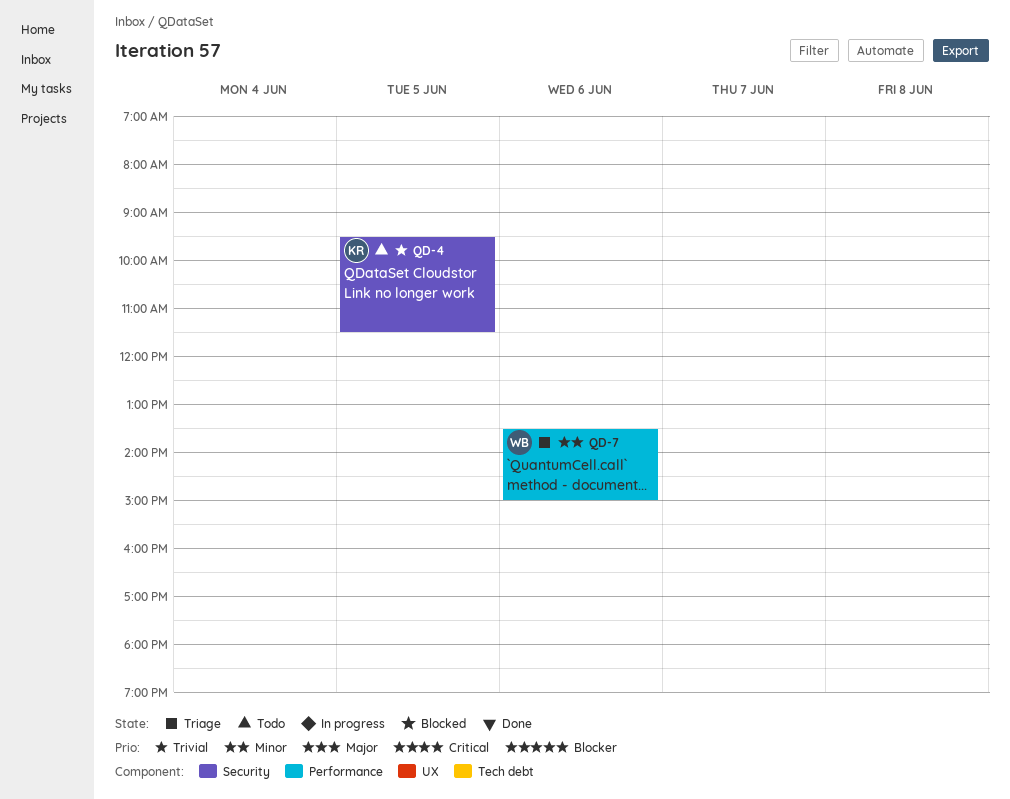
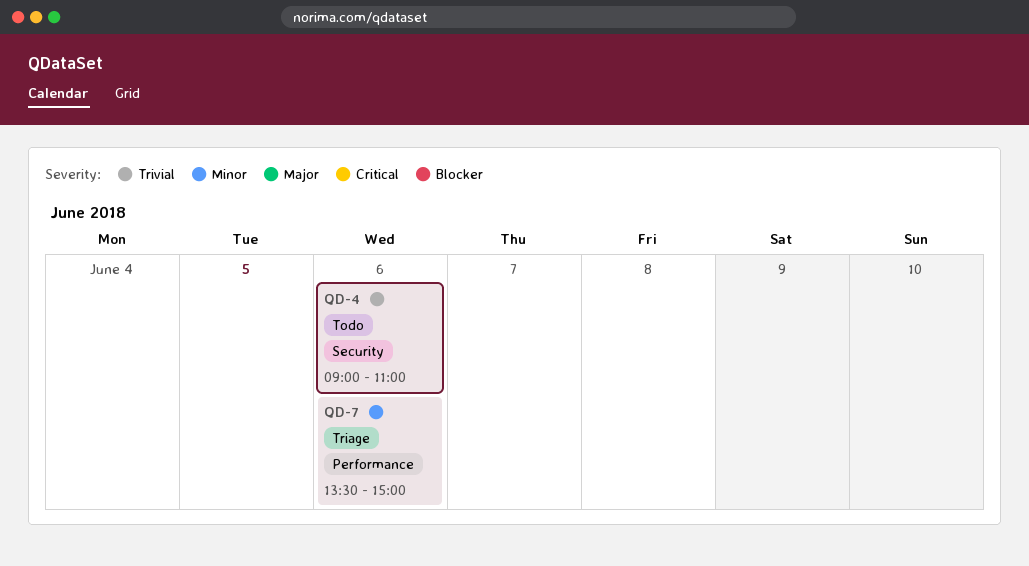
QD-4, day: Jun 5 -> Jun 6
QD-4, begins: 09:30 -> 09:00
QD-4, ends: 11:30 -> 11:00

